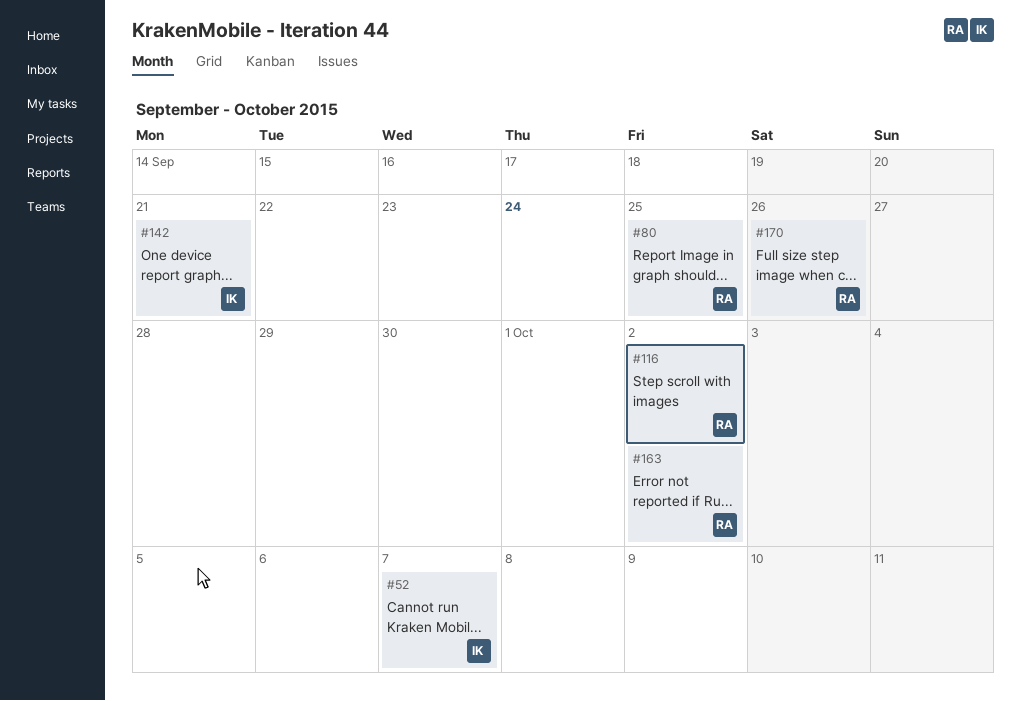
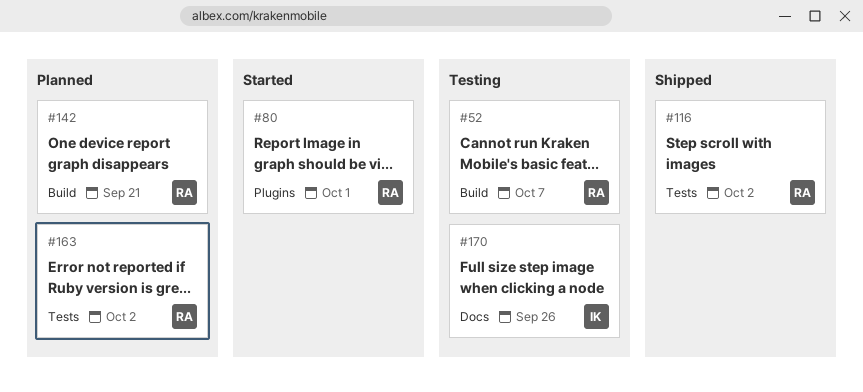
#52, owner: IK -> RA
#80, due: Sep 25 -> Oct 1
#142, owner: IK -> RA
#170, owner: RA -> IK

